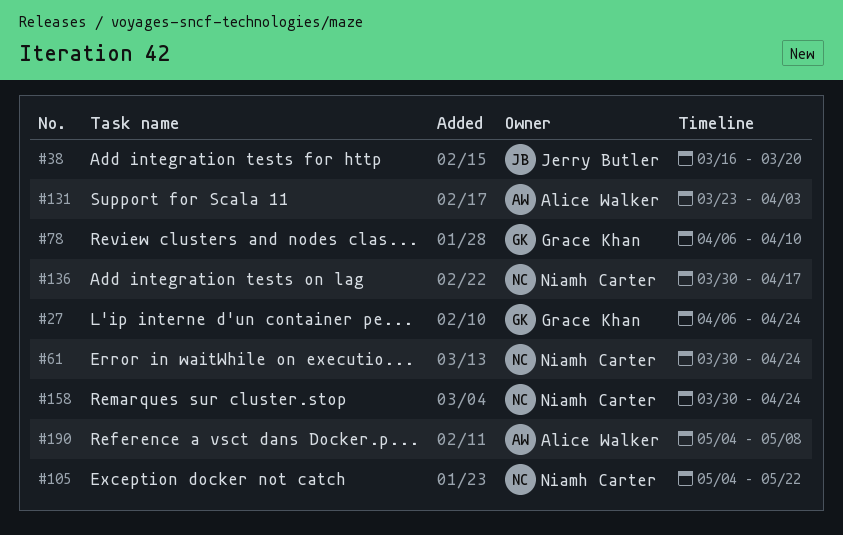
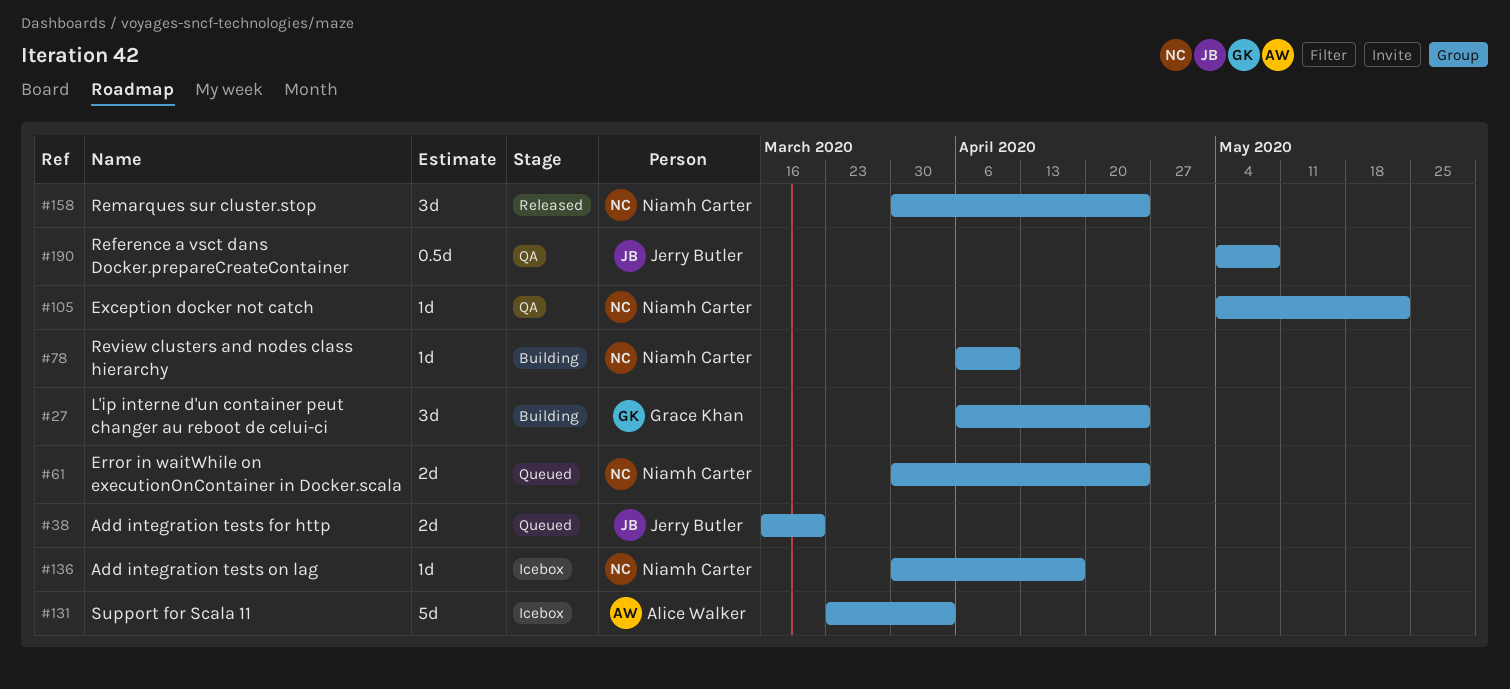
#78, owner: Grace Khan -> Niamh Carter
#190, owner: Alice Walker -> Jerry Butler

